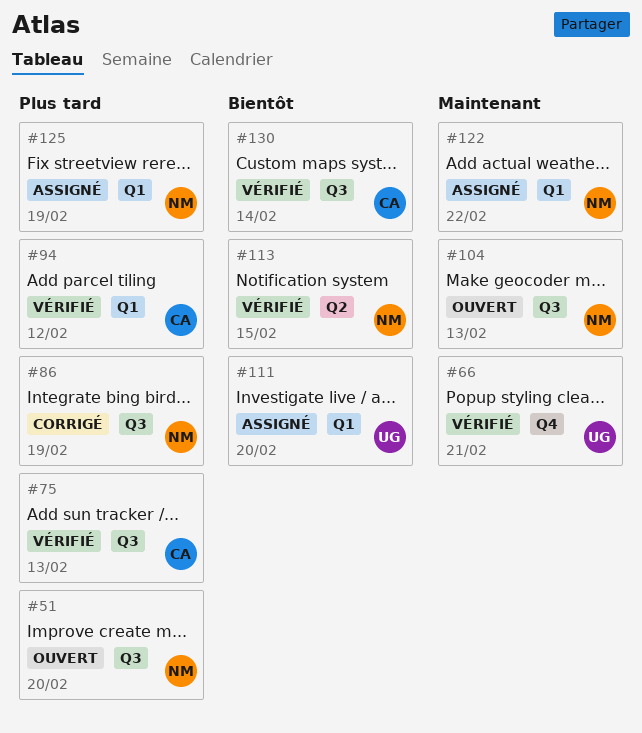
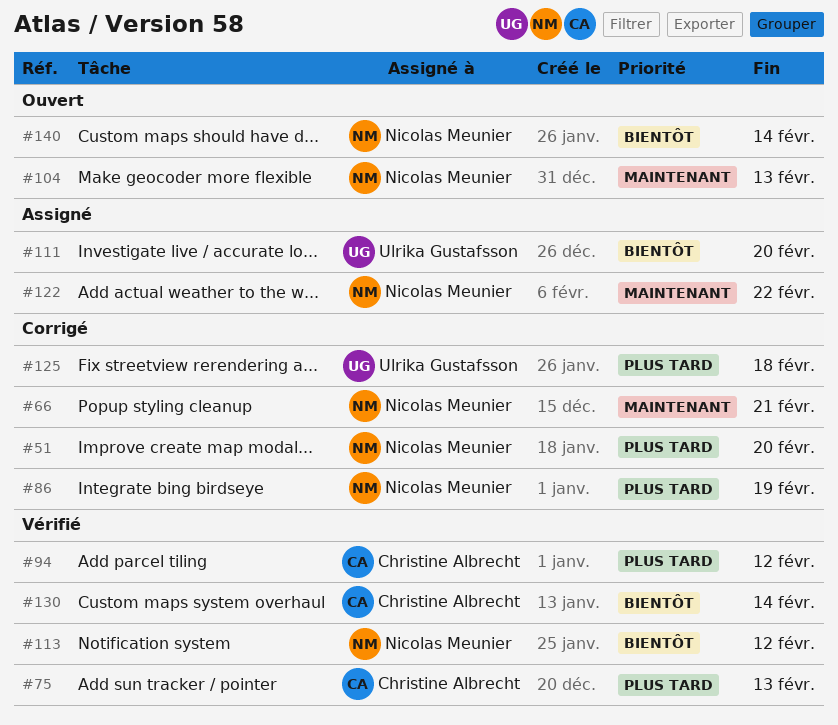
#51, status: Ouvert -> Corrigé
#66, status: Vérifié -> Corrigé
#66, owner: Ulrika Gustafsson -> Nicolas Meunier
#113, due: Feb 15 -> Feb 12
#125, status: Assigné -> Corrigé
#125, owner: Nicolas Meunier -> Ulrika Gustafsson
#125, due: Feb 19 -> Feb 18
#140: none -> present

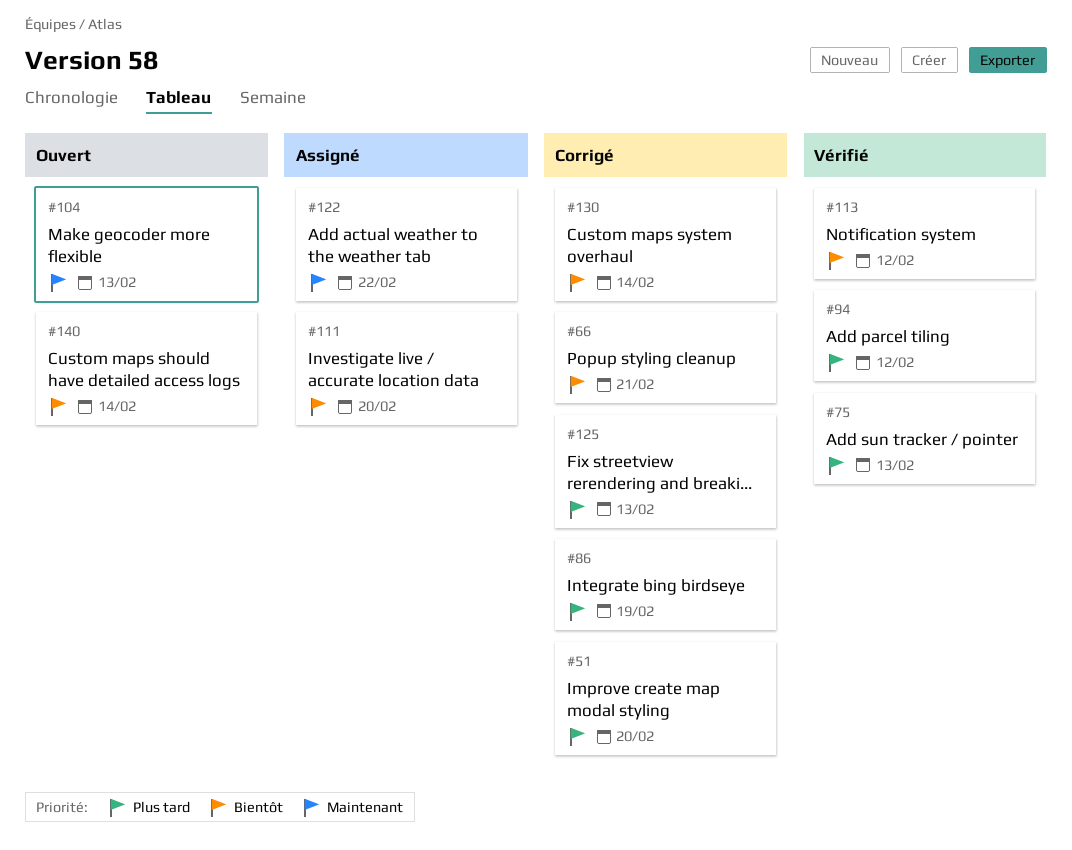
#66, priority: Maintenant -> Bientôt
#125, due: Feb 18 -> Feb 13
#130, status: Vérifié -> Corrigé

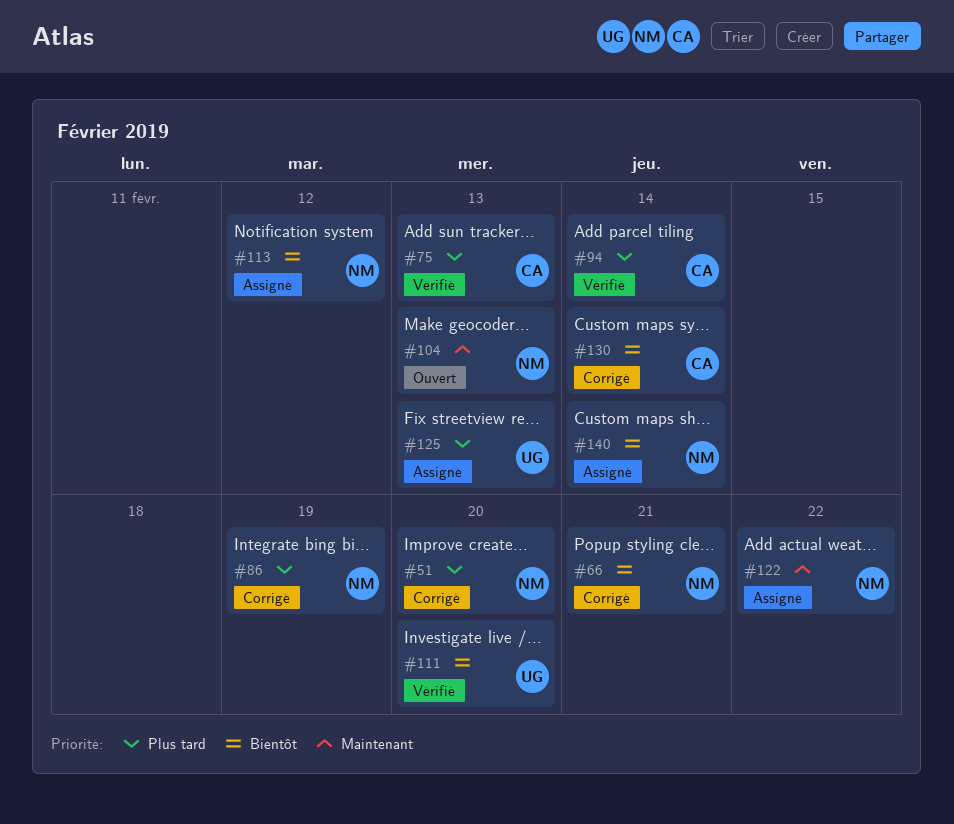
#94, due: Feb 12 -> Feb 14
#111, status: Assigné -> Vérifié
#113, status: Vérifié -> Assigné
#125, status: Corrigé -> Assigné
#140, status: Ouvert -> Assigné

